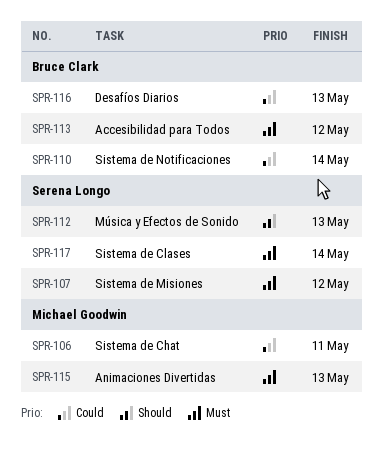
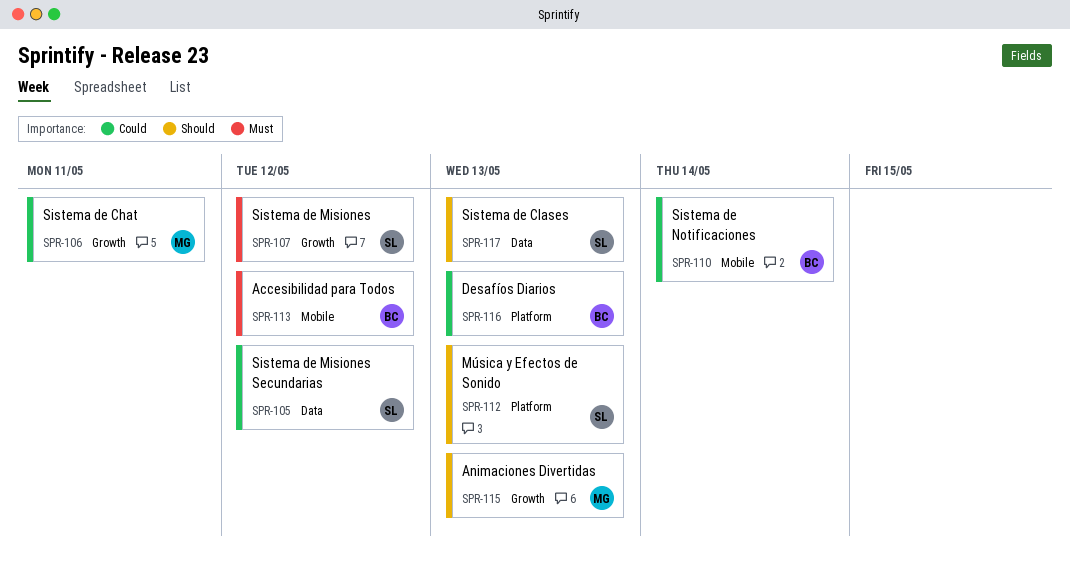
SPR-105: none -> present
SPR-115, priority: Must -> Should
SPR-117, priority: Must -> Should
SPR-117, due: May 14 -> May 13

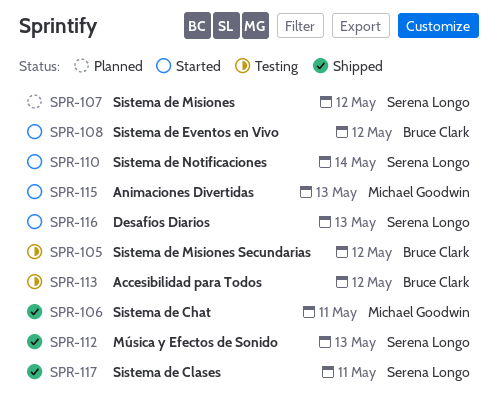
SPR-105, owner: Serena Longo -> Bruce Clark
SPR-108: none -> present
SPR-110, owner: Bruce Clark -> Serena Longo
SPR-116, owner: Bruce Clark -> Serena Longo
SPR-117, due: May 13 -> May 11

